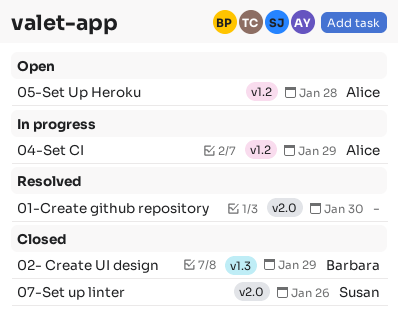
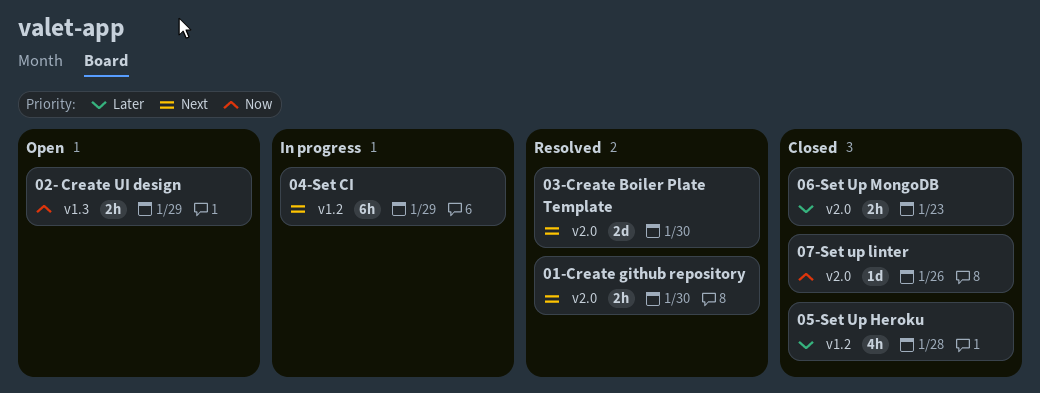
02- Create UI design, status: Closed -> Open
03-Create Boiler Plate Template: none -> present
05-Set Up Heroku, status: Open -> Closed
06-Set Up MongoDB: none -> present

